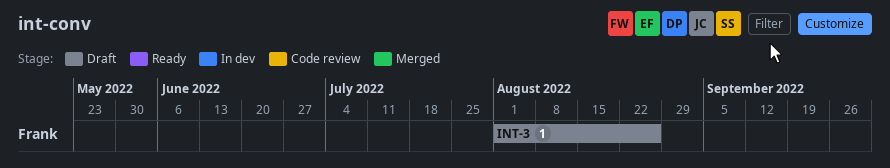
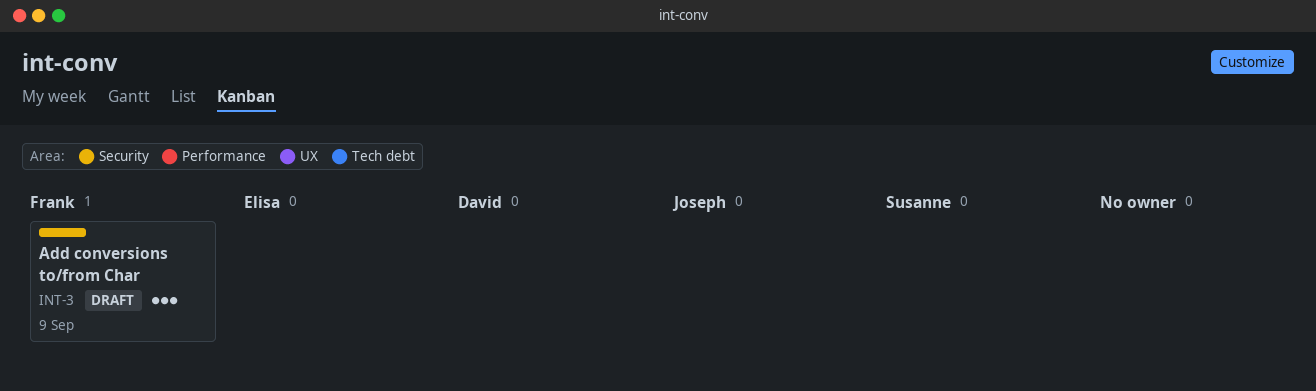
INT-3, estimate: 1 -> 3
INT-3, due: Aug 26 -> Sep 9

